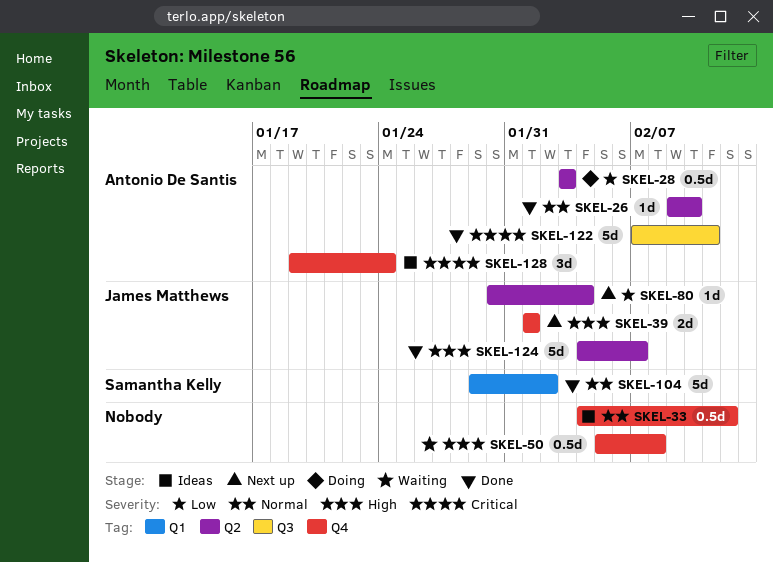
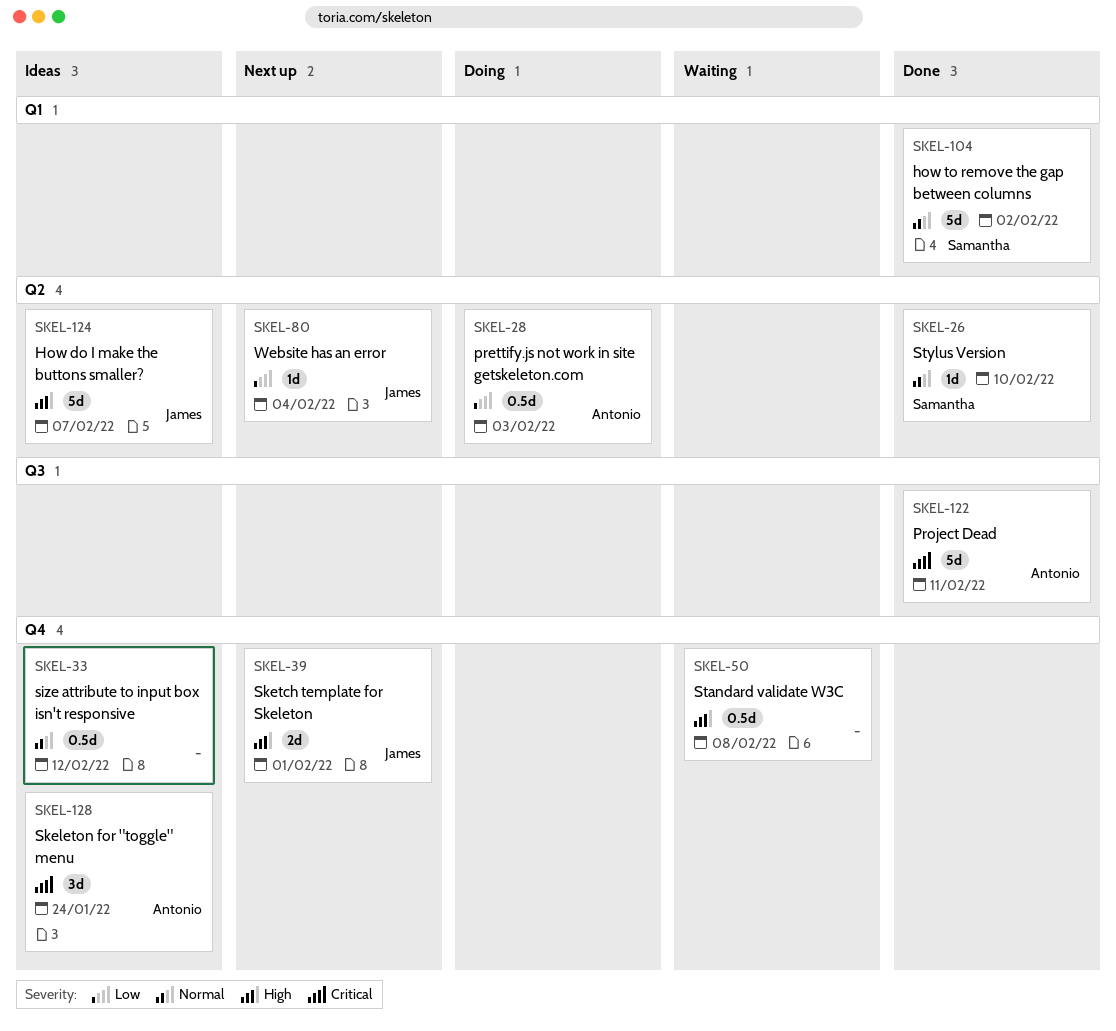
SKEL-26, owner: Antonio De Santis -> Samantha Kelly
SKEL-124, status: Done -> Ideas

